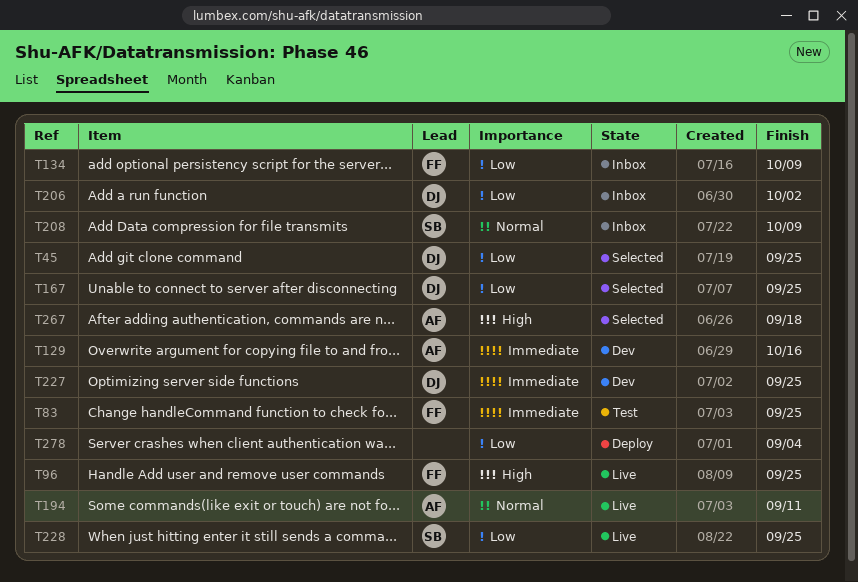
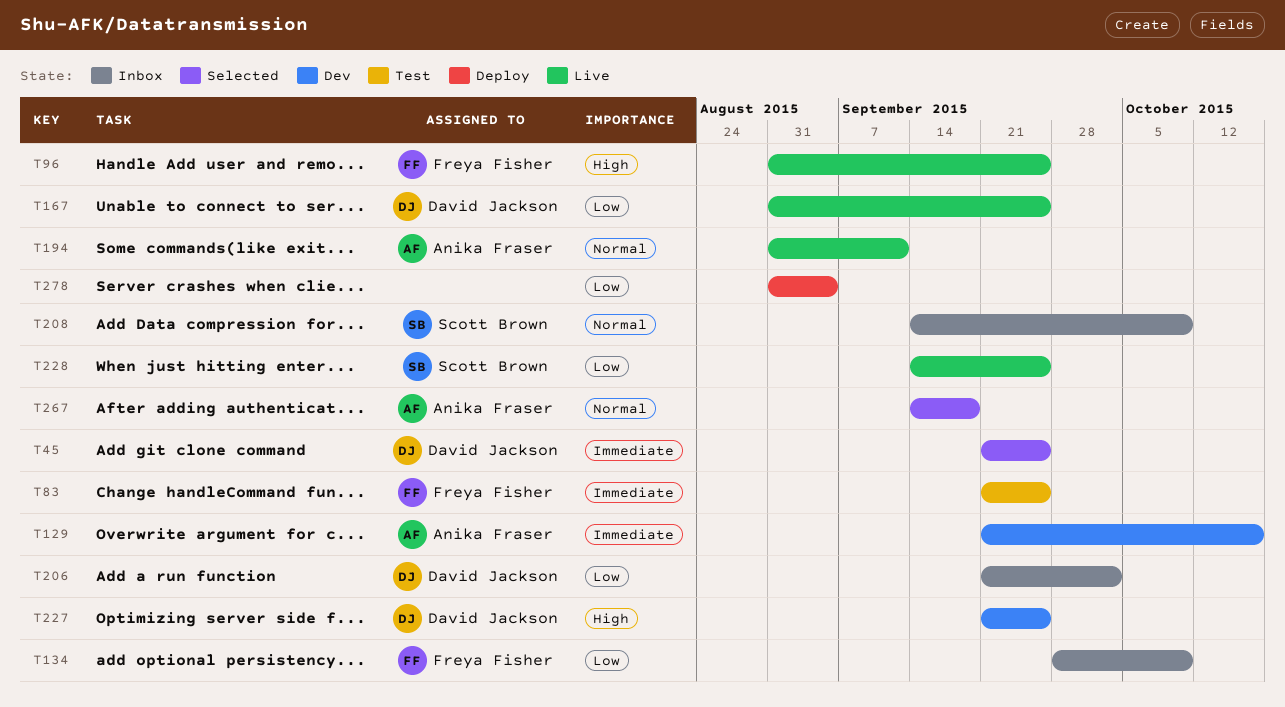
T45, priority: Low -> Immediate
T167, status: Selected -> Live
T227, priority: Immediate -> High
T267, priority: High -> Normal

